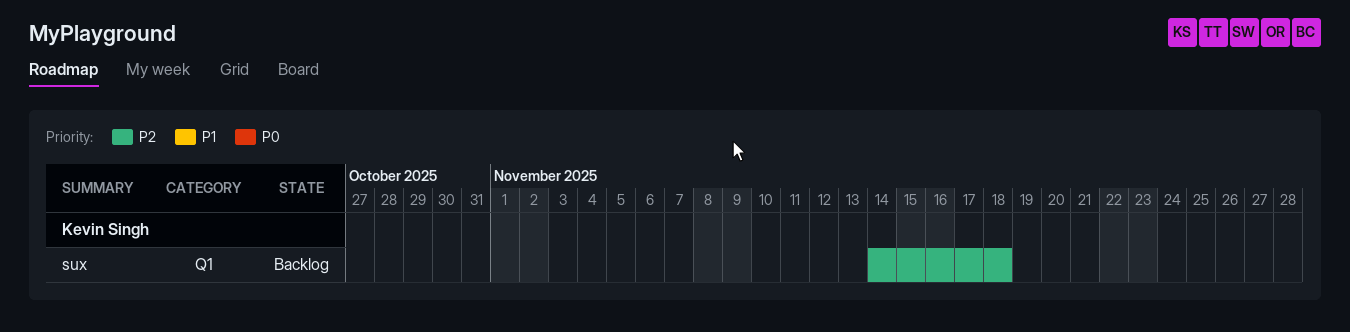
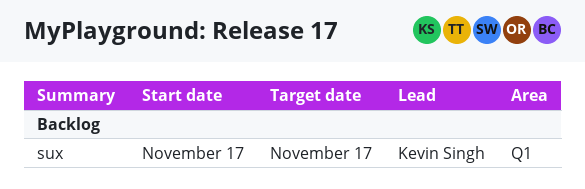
sux, start: Nov 14 -> Nov 17
sux, due: Nov 18 -> Nov 17

